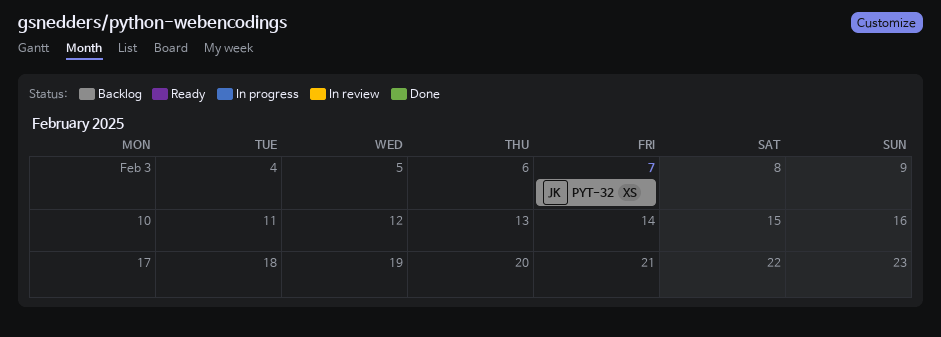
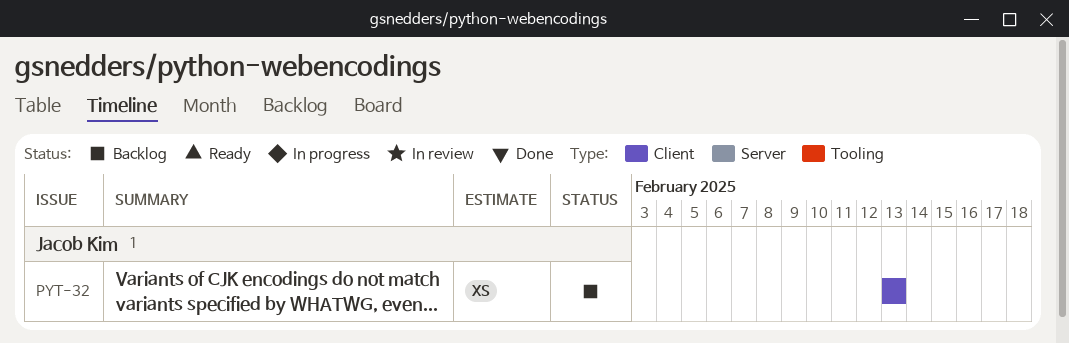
PYT-32, start: Feb 7 -> Feb 13
PYT-32, due: Feb 7 -> Feb 13

